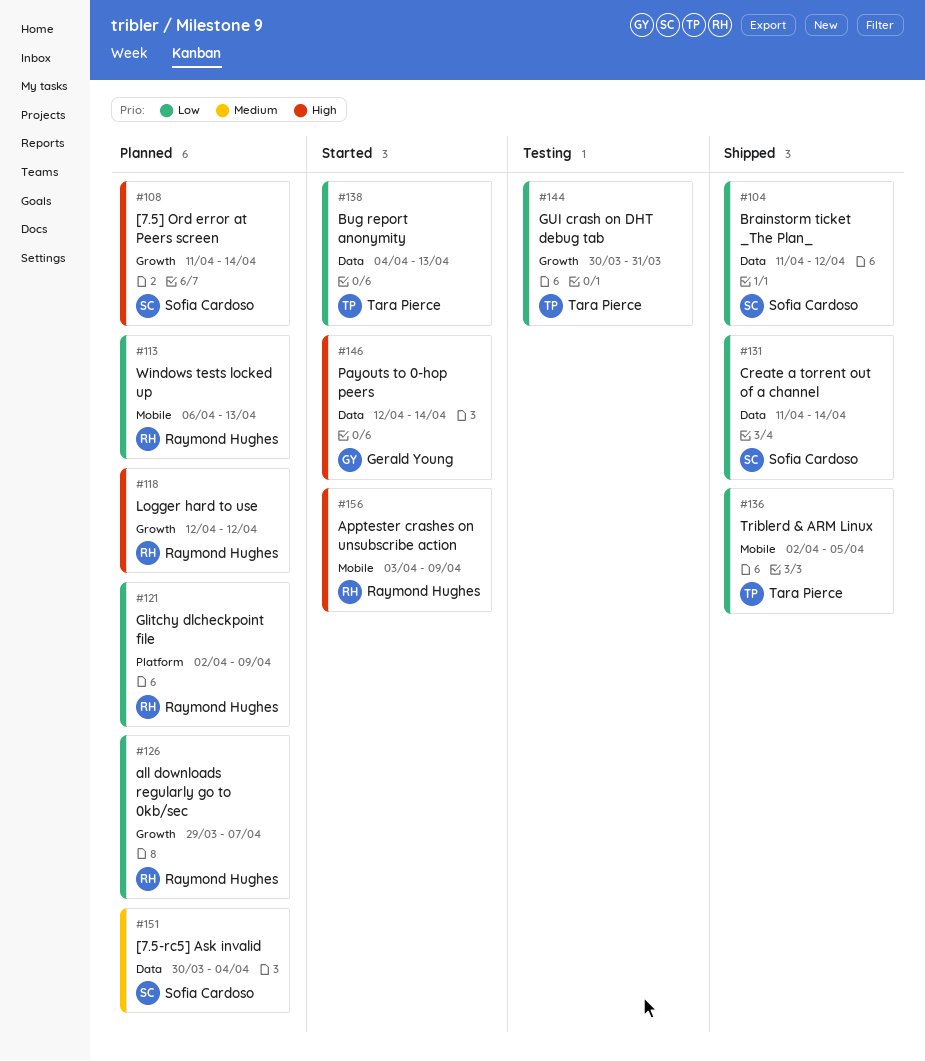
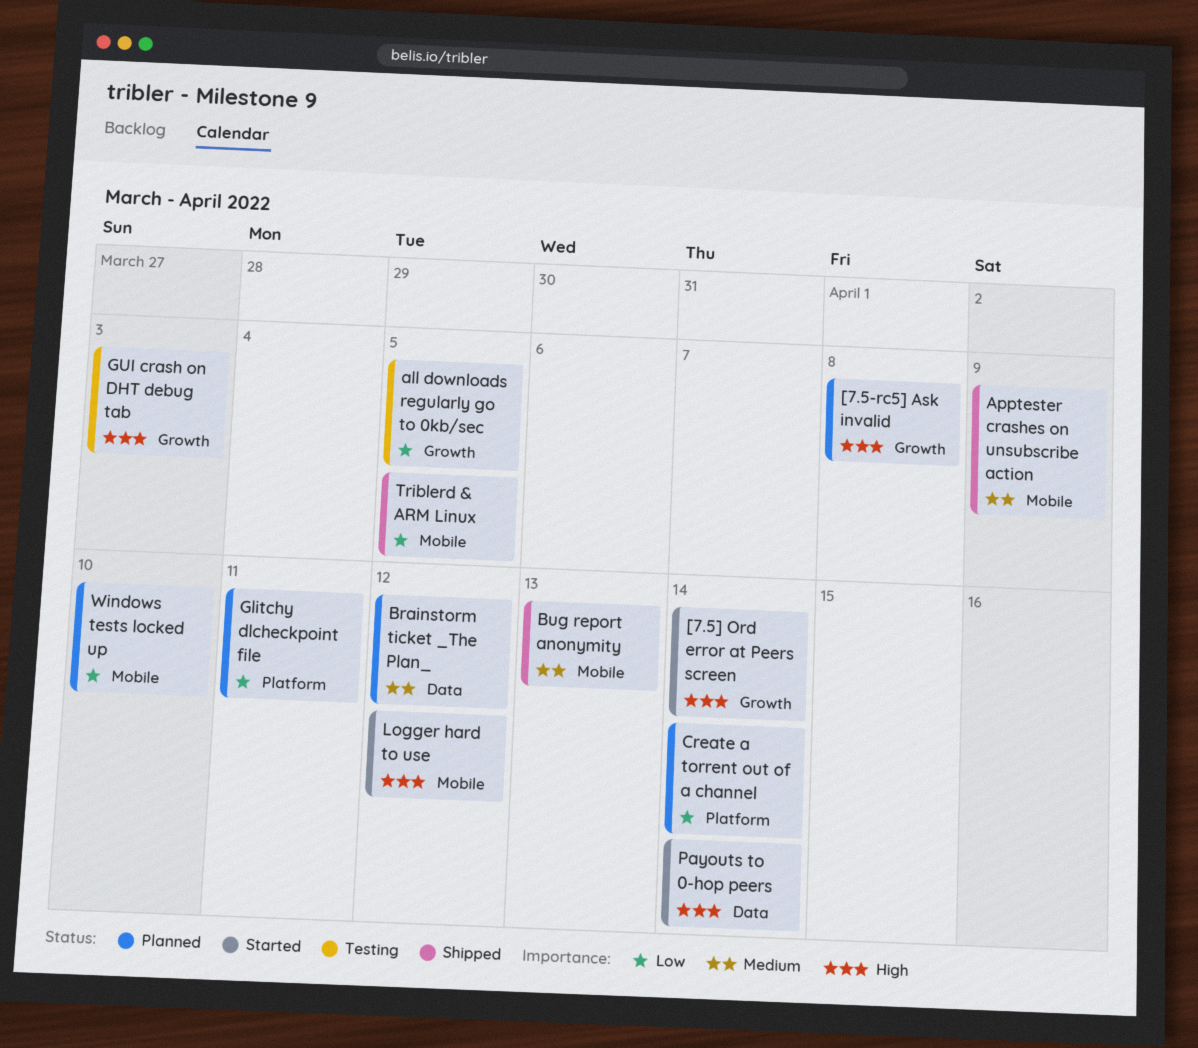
[7.5-rc5] Ask invalid, priority: Medium -> High
[7.5-rc5] Ask invalid, label: Data -> Growth
[7.5-rc5] Ask invalid, due: Apr 4 -> Apr 8
[7.5] Ord error at Peers screen, status: Planned -> Started
all downloads regularly go to 0kb/sec, status: Planned -> Testing
all downloads regularly go to 0kb/sec, due: Apr 7 -> Apr 5
Apptester crashes on unsubscribe action, status: Started -> Shipped
Apptester crashes on unsubscribe action, priority: High -> Medium
Brainstorm ticket _The Plan_, status: Shipped -> Planned
Brainstorm ticket _The Plan_, priority: Low -> Medium
Bug report anonymity, status: Started -> Shipped
Bug report anonymity, priority: Low -> Medium
Bug report anonymity, label: Data -> Mobile
Create a torrent out of a channel, status: Shipped -> Planned
Create a torrent out of a channel, label: Data -> Platform
Glitchy dlcheckpoint file, due: Apr 9 -> Apr 11
GUI crash on DHT debug tab, priority: Low -> High
GUI crash on DHT debug tab, due: Mar 31 -> Apr 3
Logger hard to use, status: Planned -> Started
Logger hard to use, label: Growth -> Mobile
Windows tests locked up, due: Apr 13 -> Apr 10

